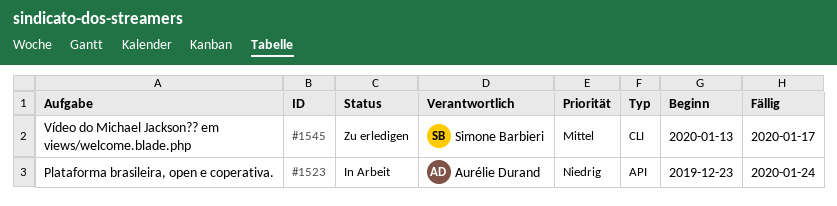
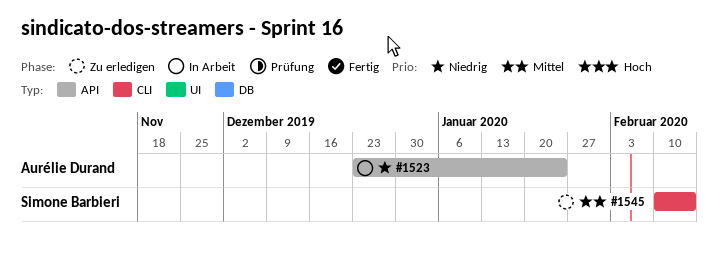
#1545, start: Jan 13 -> Feb 10
#1545, due: Jan 17 -> Feb 14

